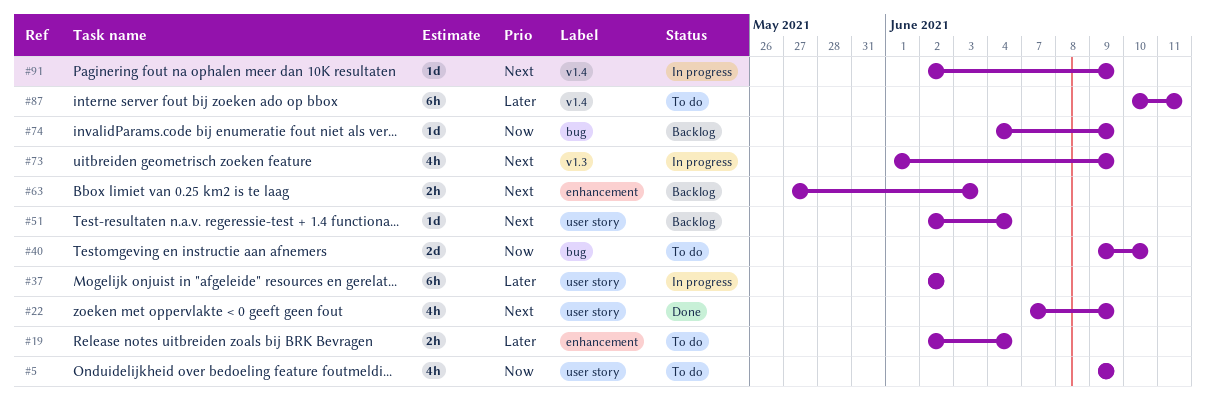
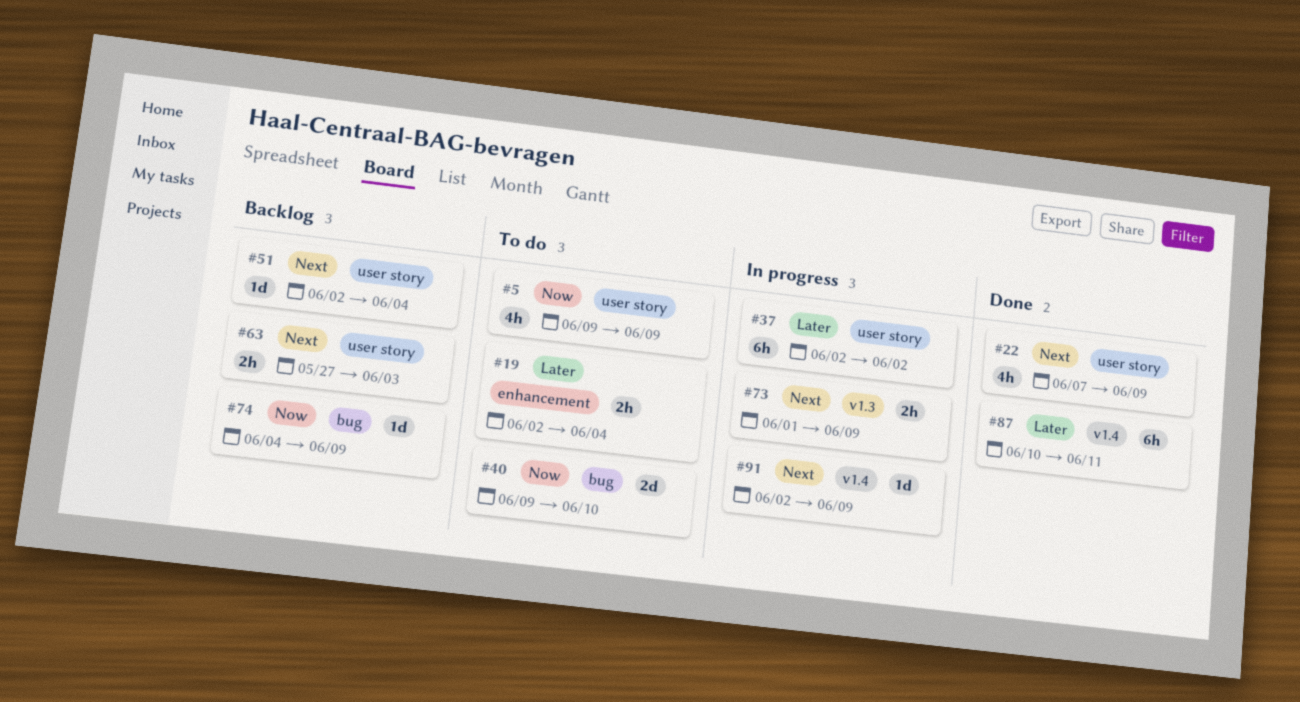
#63, label: enhancement -> user story
#73, estimate: 4h -> 2h
#87, status: To do -> Done

